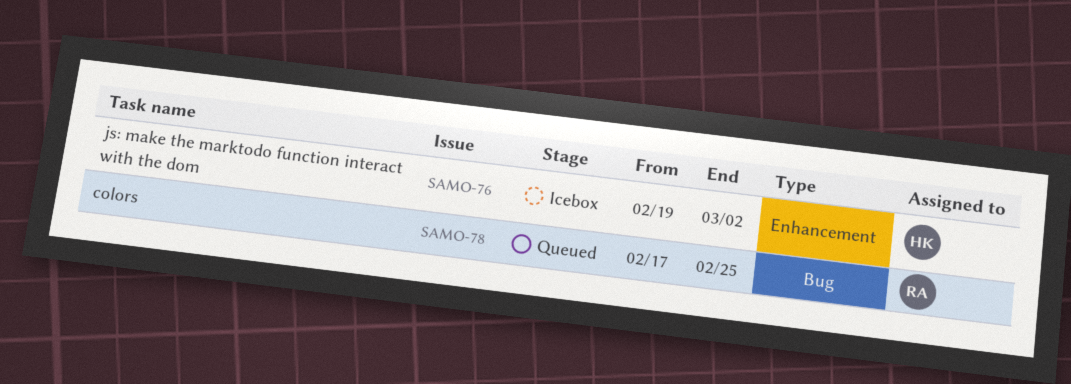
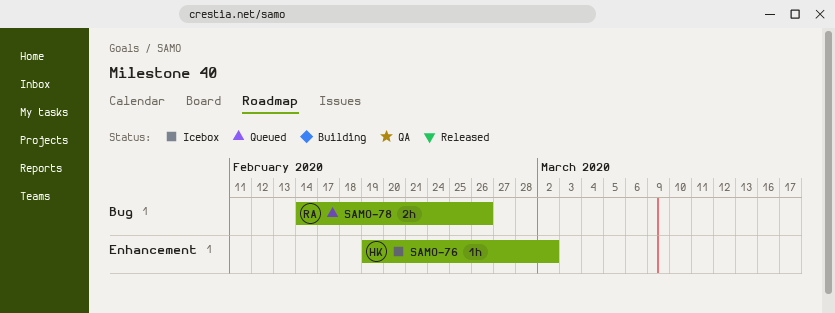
SAMO-78, start: Feb 17 -> Feb 14
SAMO-78, due: Feb 25 -> Feb 26

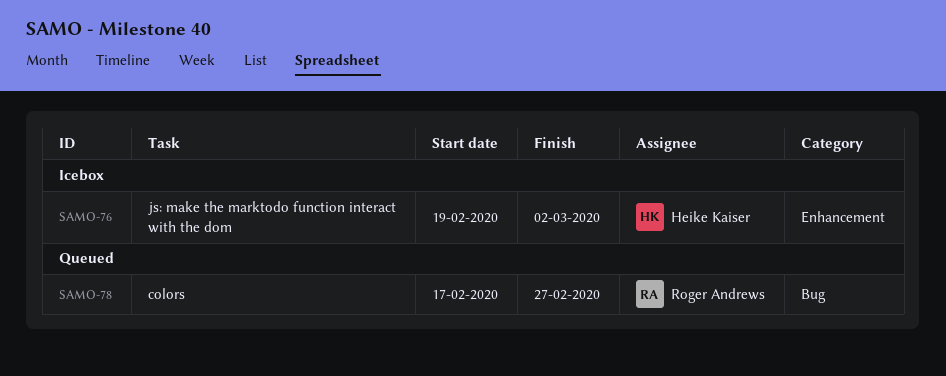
SAMO-78, start: Feb 14 -> Feb 17
SAMO-78, due: Feb 26 -> Feb 27

